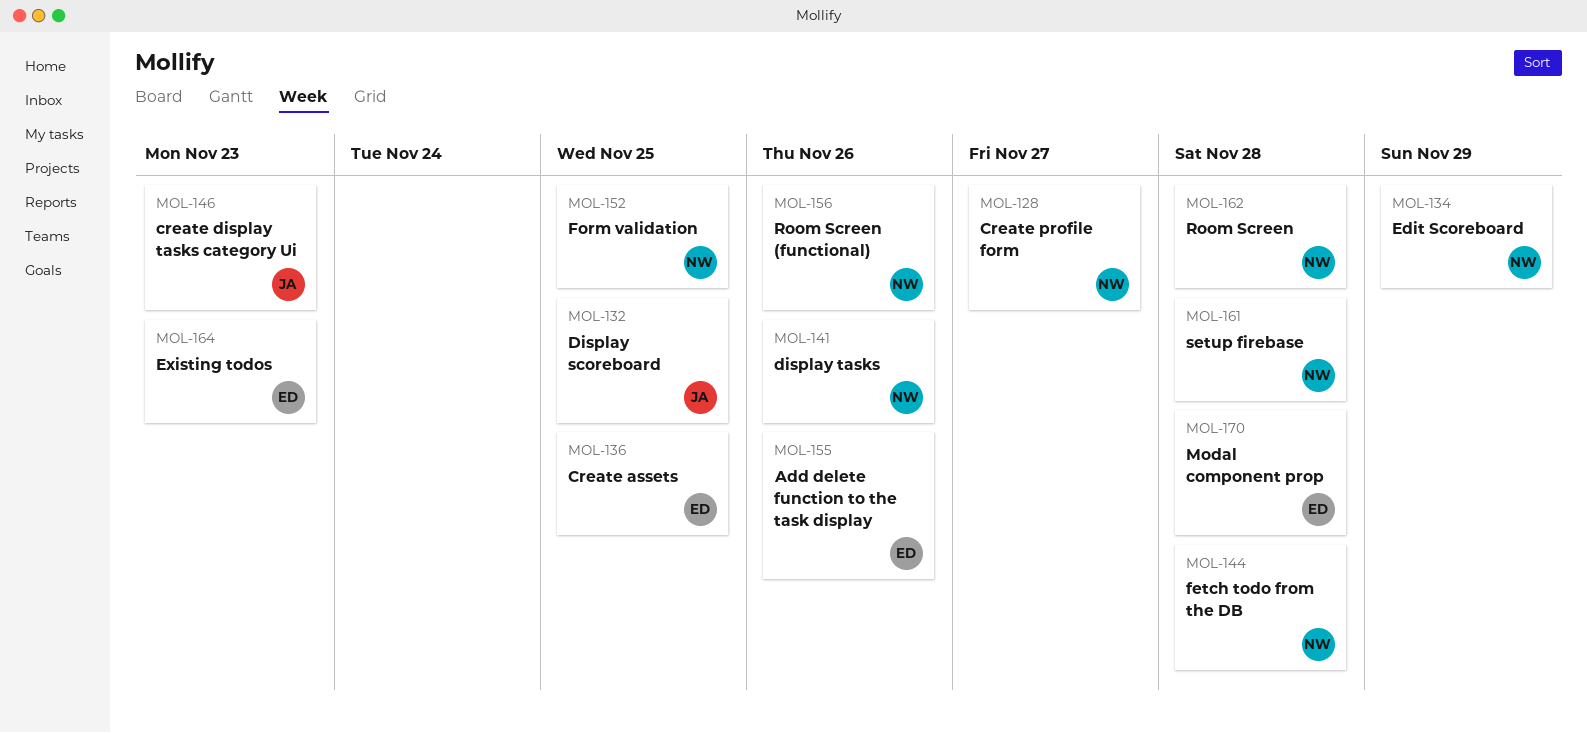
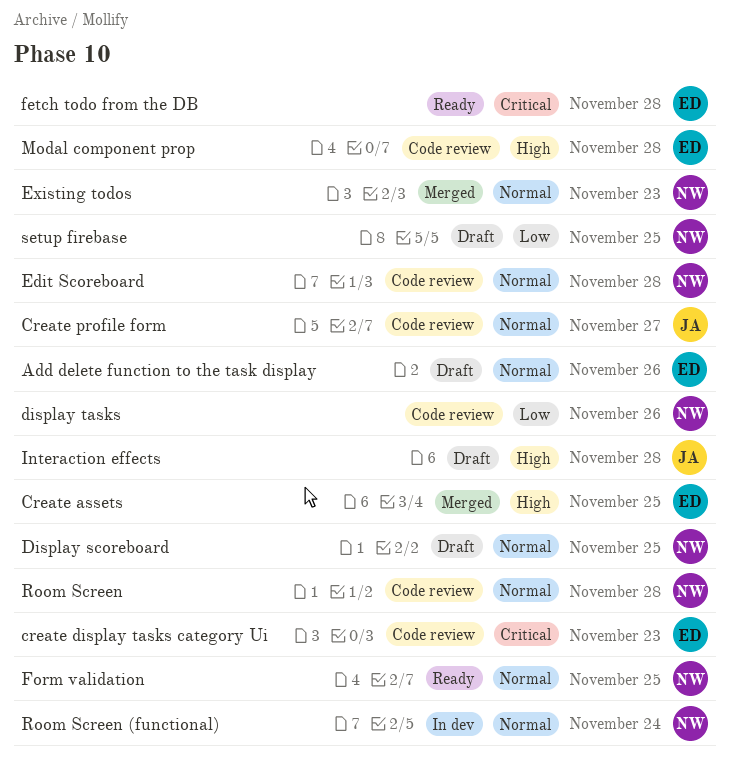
create display tasks category Ui, owner: JA -> ED
Create profile form, owner: NW -> JA
Display scoreboard, owner: JA -> NW
Edit Scoreboard, due: Nov 29 -> Nov 28
Existing todos, owner: ED -> NW
fetch todo from the DB, owner: NW -> ED
Interaction effects: none -> present
Room Screen (functional), due: Nov 26 -> Nov 24
setup firebase, due: Nov 28 -> Nov 25

